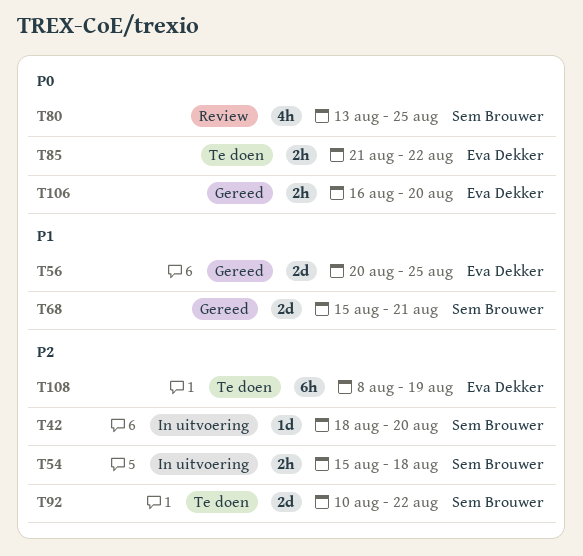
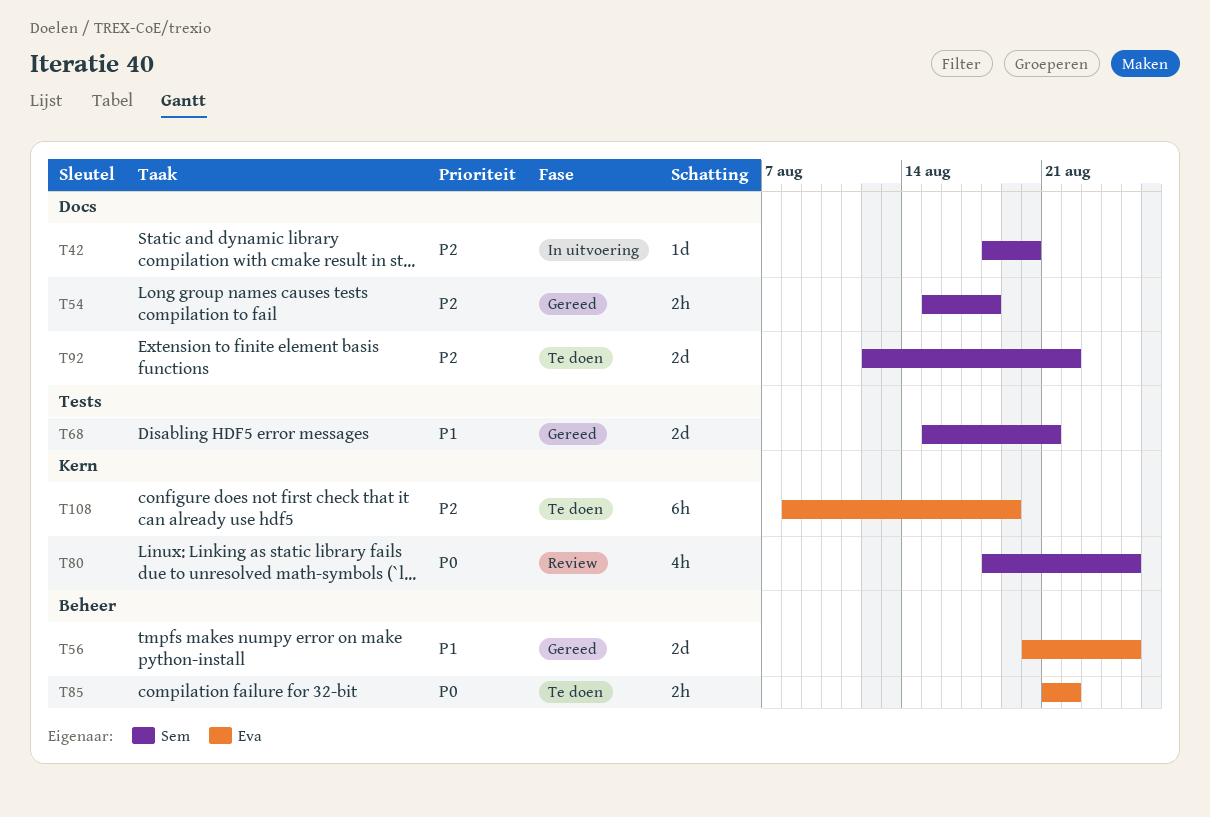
T54, status: In uitvoering -> Gereed
T80, start: Aug 13 -> Aug 18
T92, start: Aug 10 -> Aug 12
T106: present -> none

